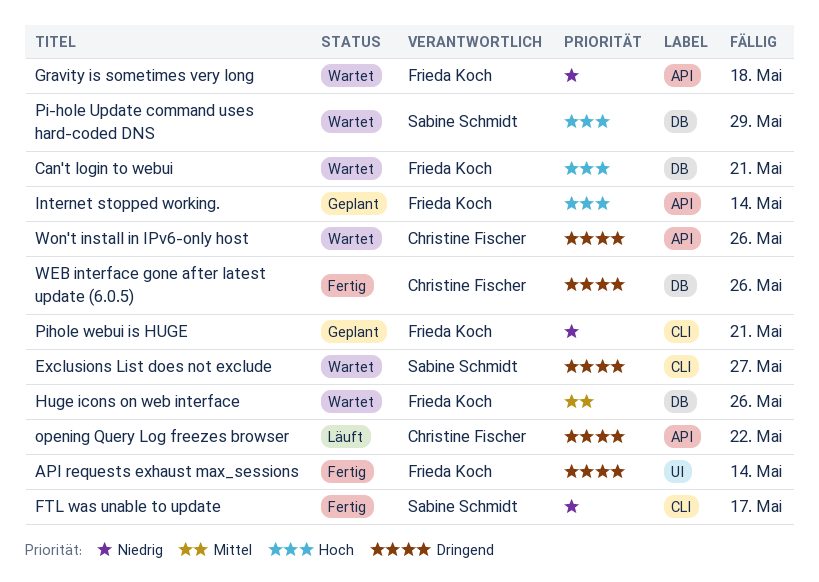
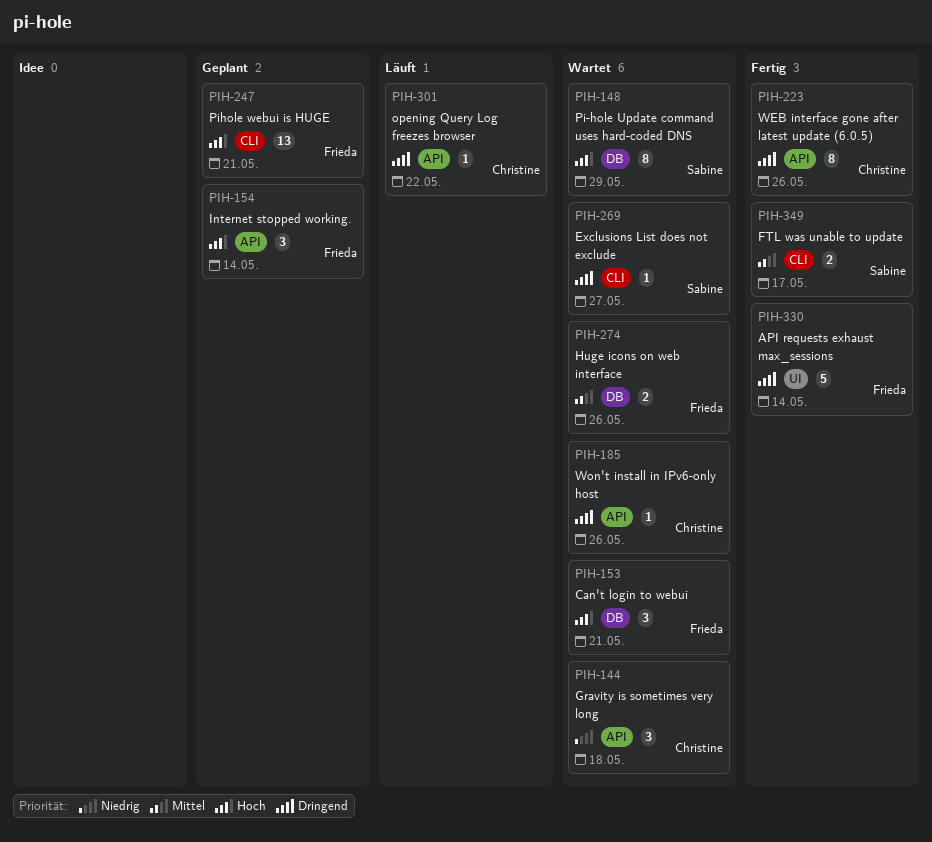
FTL was unable to update, priority: Niedrig -> Mittel
Gravity is sometimes very long, owner: Frieda Koch -> Christine Fischer
Pihole webui is HUGE, priority: Niedrig -> Hoch
WEB interface gone after latest update (6.0.5), label: DB -> API

